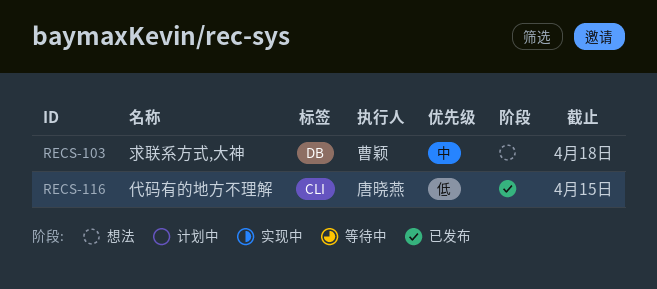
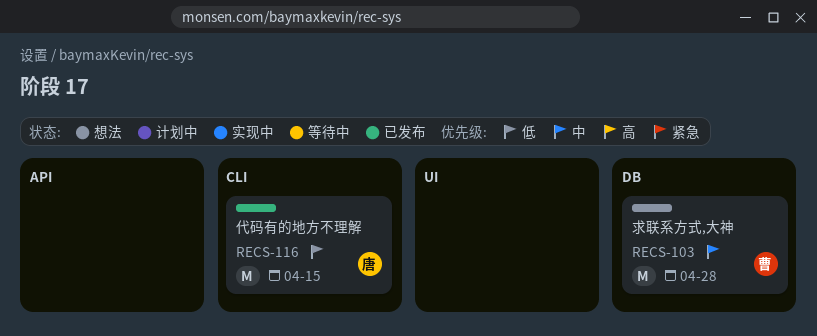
RECS-103, due: Apr 18 -> Apr 28

